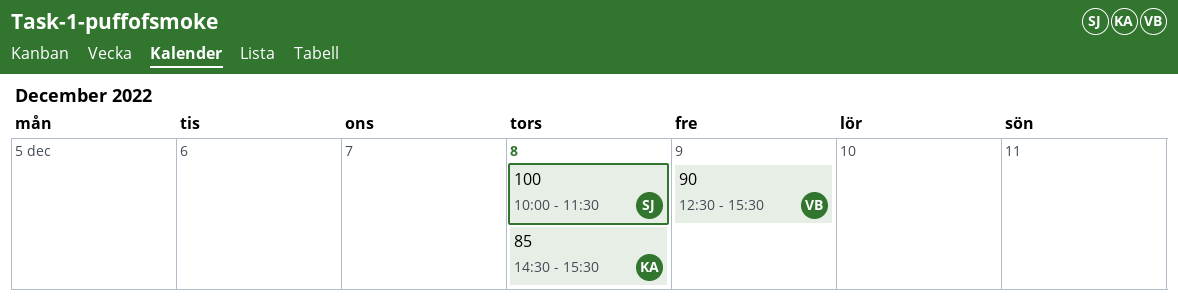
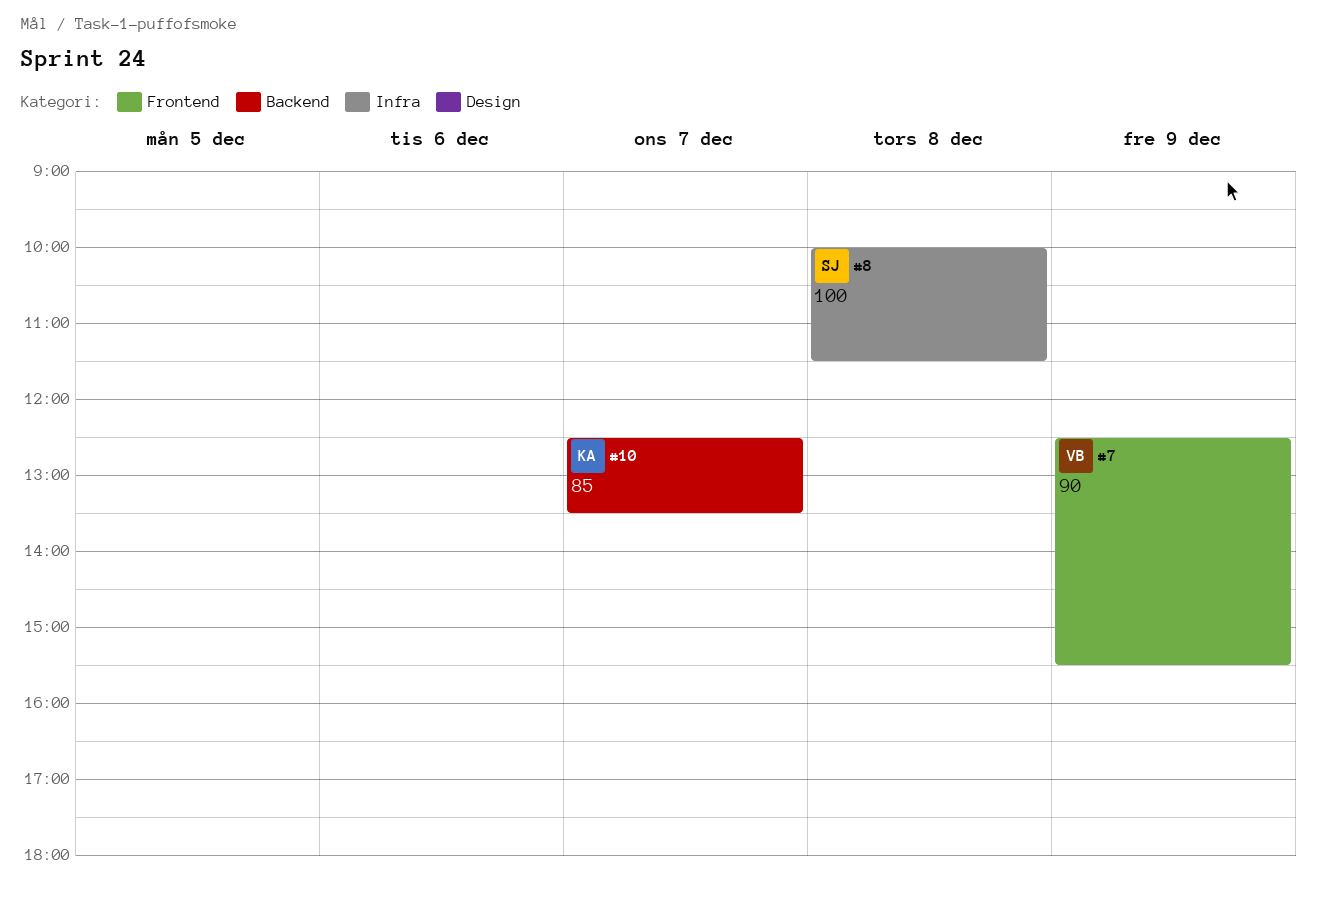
85, day: Dec 8 -> Dec 7
85, begins: 14:30 -> 12:30
85, ends: 15:30 -> 13:30

